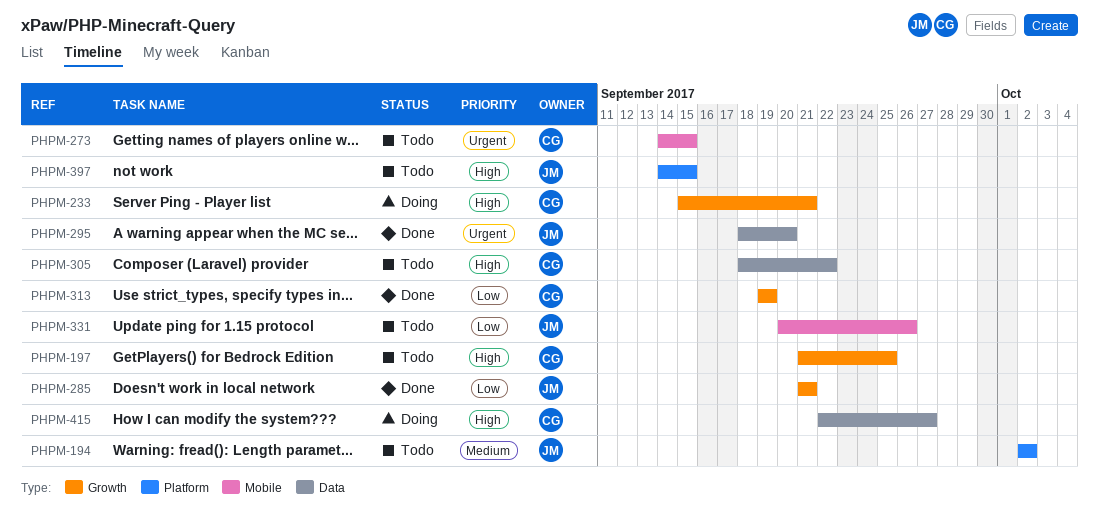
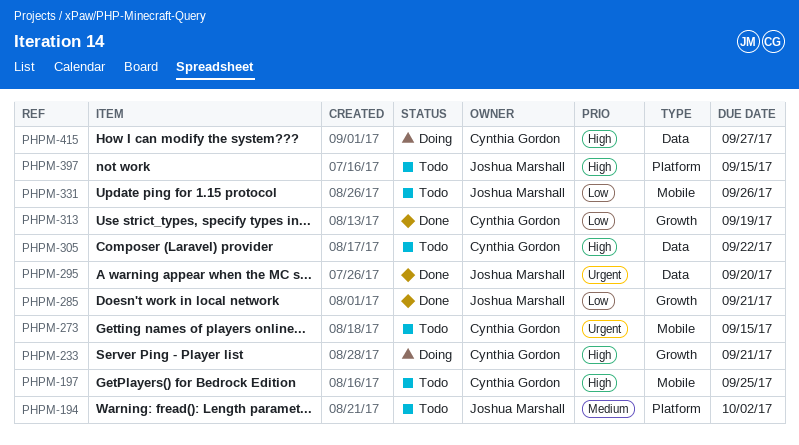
PHPM-197, label: Growth -> Mobile

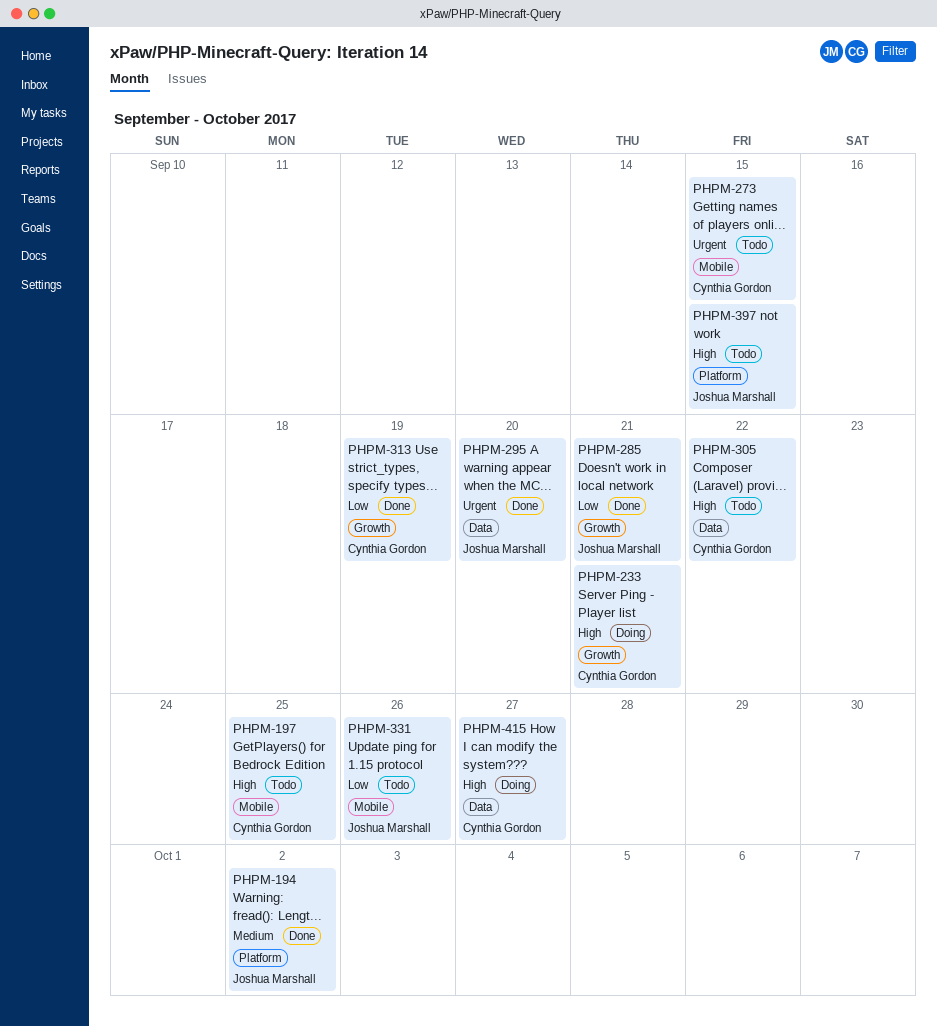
PHPM-194, status: Todo -> Done

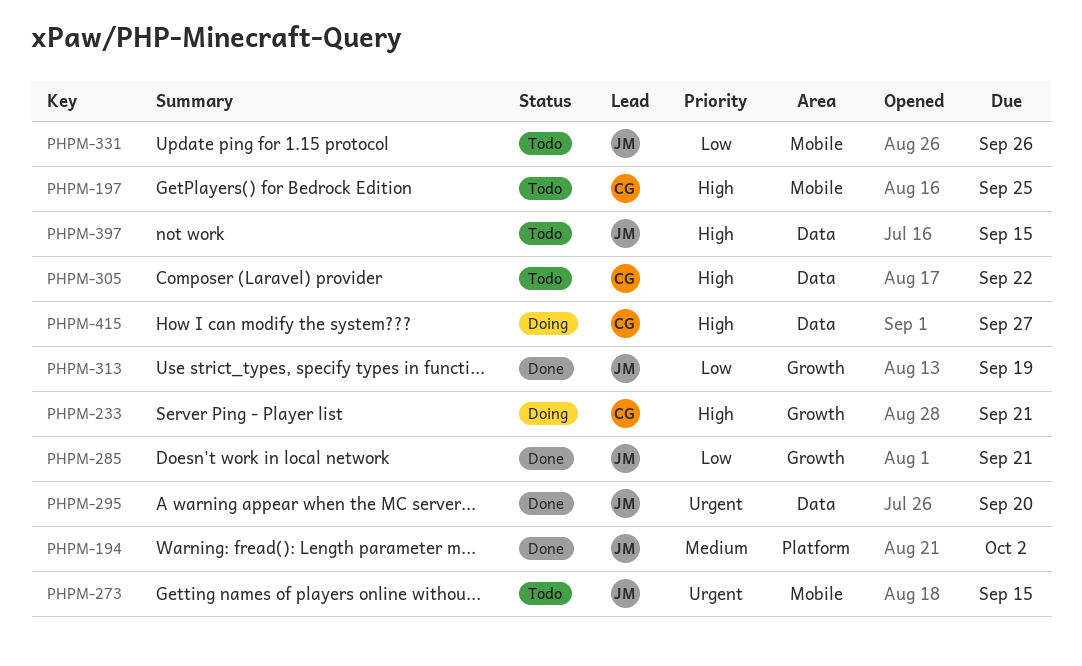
PHPM-273, owner: Cynthia Gordon -> Joshua Marshall
PHPM-313, owner: Cynthia Gordon -> Joshua Marshall
PHPM-397, label: Platform -> Data

